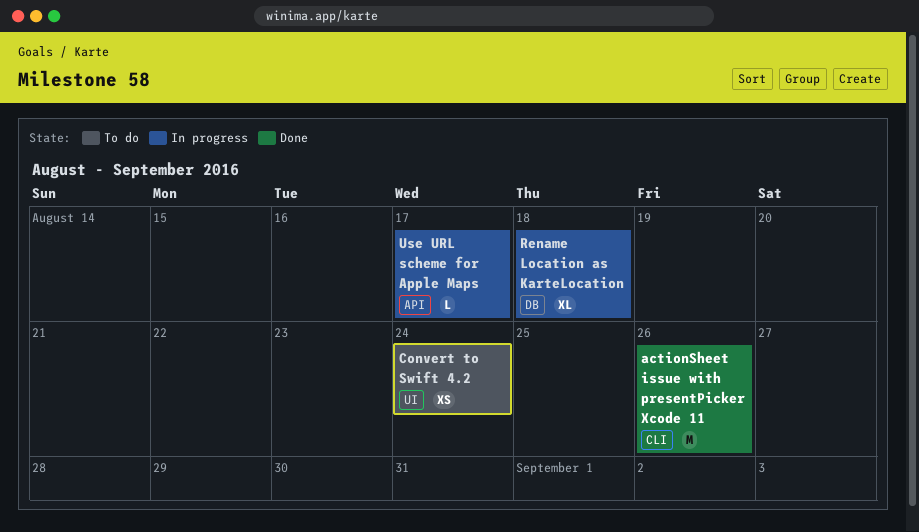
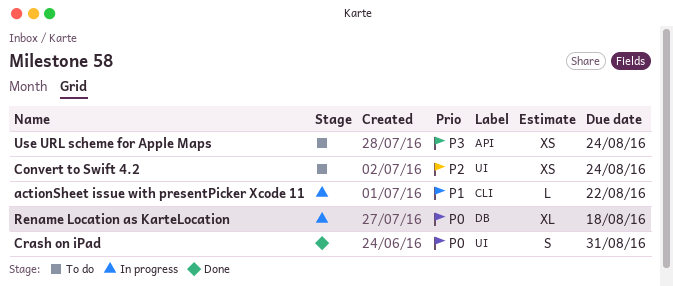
actionSheet issue with presentPicker Xcode 11, status: Done -> In progress
actionSheet issue with presentPicker Xcode 11, estimate: M -> L
actionSheet issue with presentPicker Xcode 11, due: Aug 26 -> Aug 22
Crash on iPad: none -> present
Use URL scheme for Apple Maps, status: In progress -> To do
Use URL scheme for Apple Maps, estimate: L -> XS
Use URL scheme for Apple Maps, due: Aug 17 -> Aug 24

